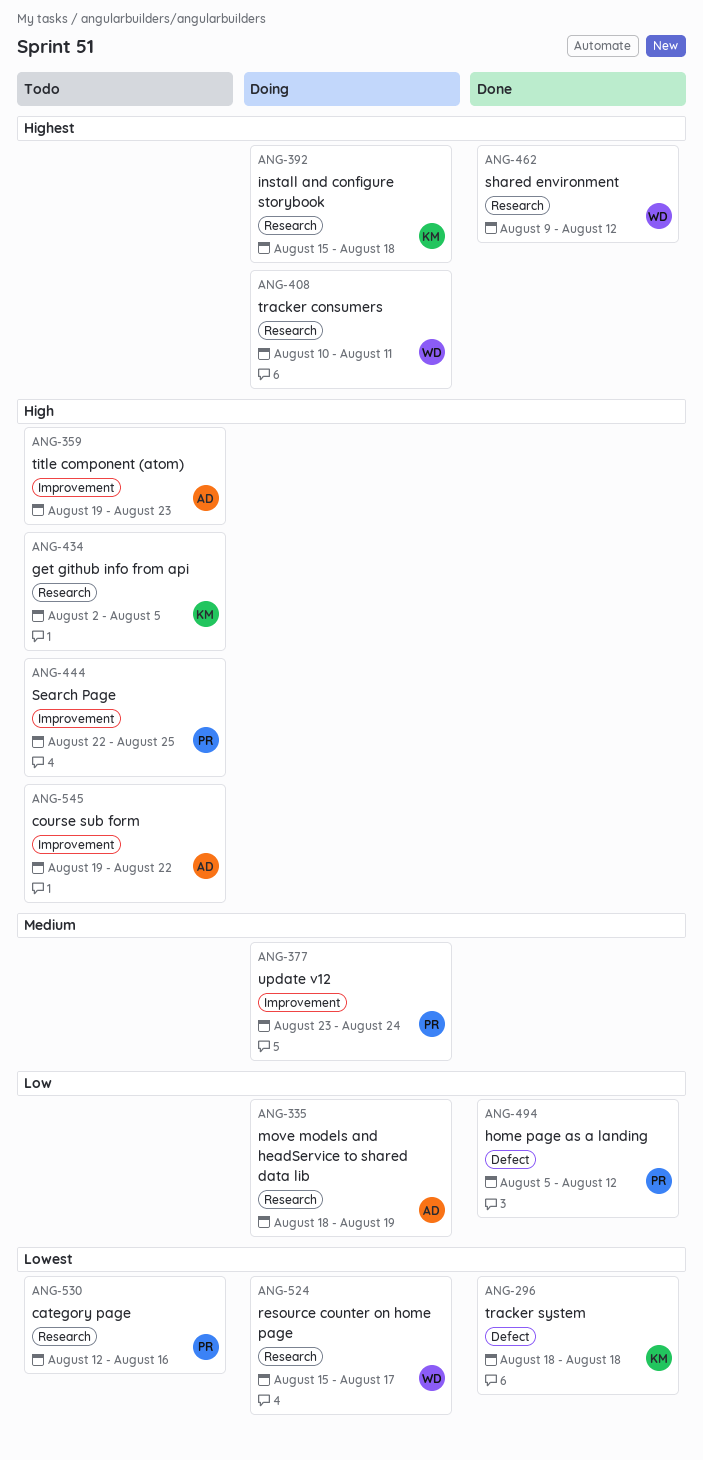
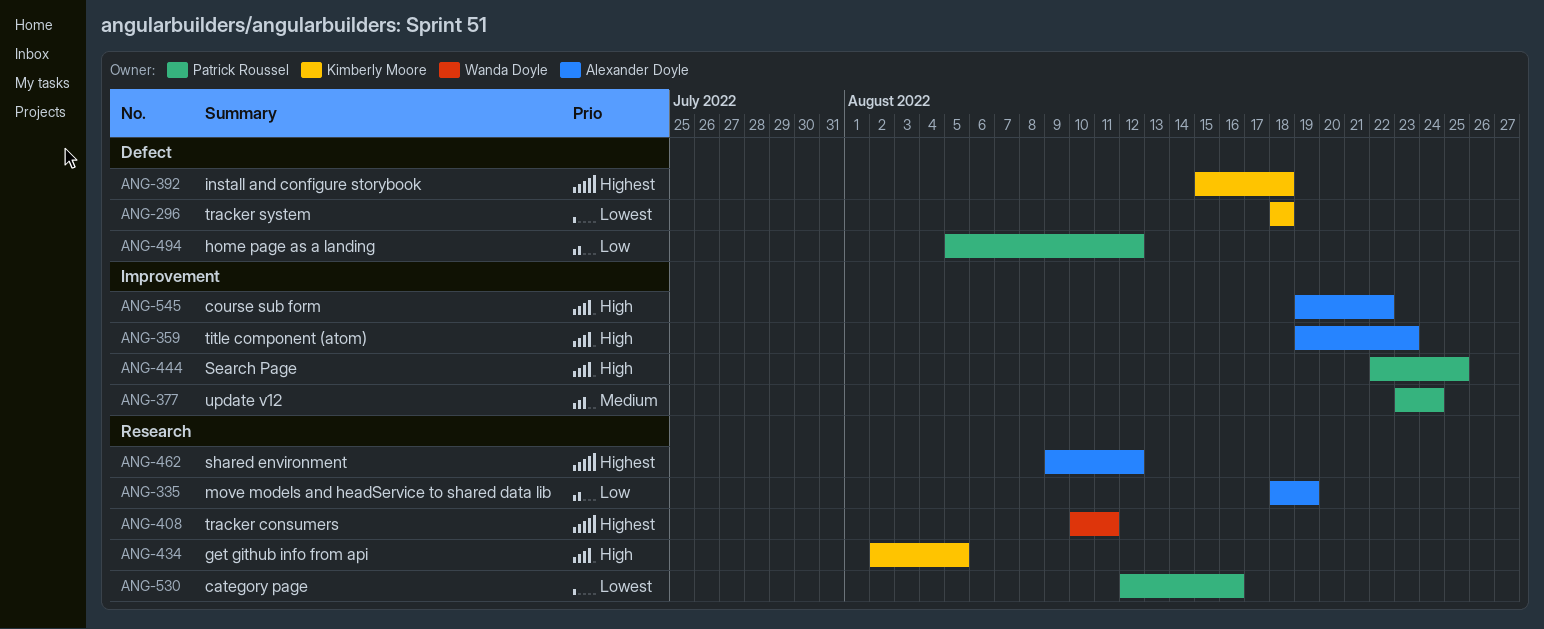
ANG-392, label: Research -> Defect
ANG-462, owner: Wanda Doyle -> Alexander Doyle
ANG-524: present -> none

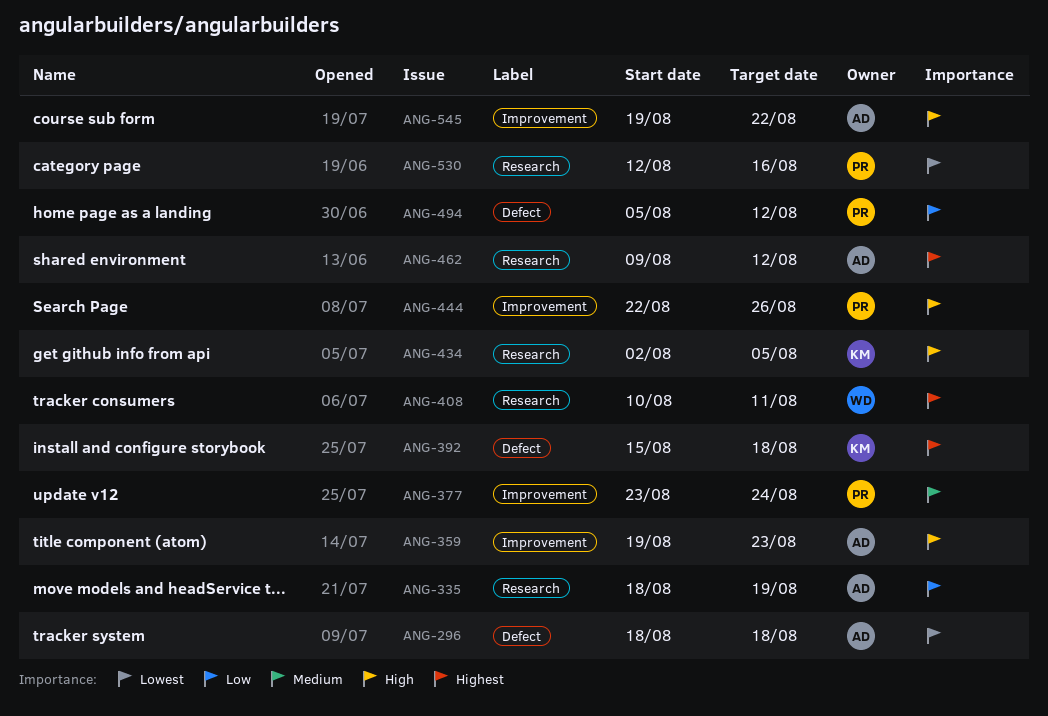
ANG-296, owner: Kimberly Moore -> Alexander Doyle
ANG-444, due: Aug 25 -> Aug 26

